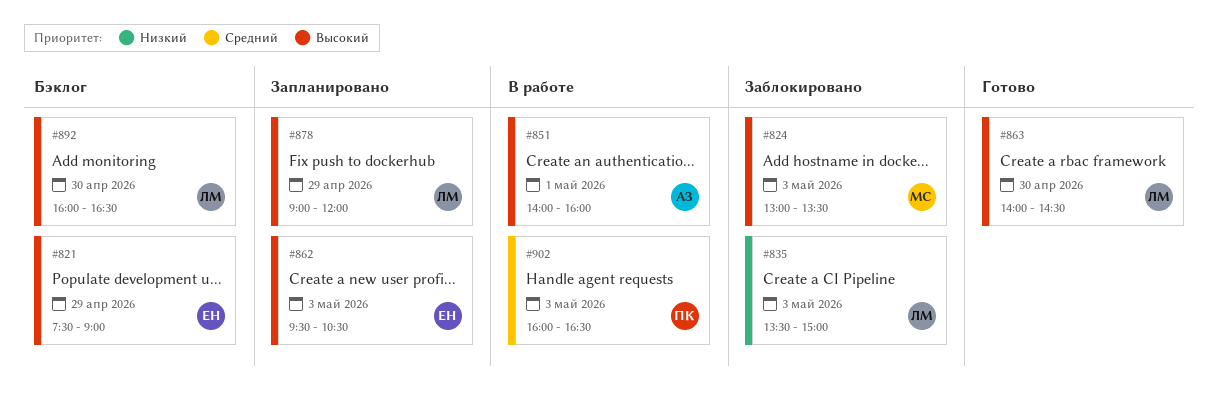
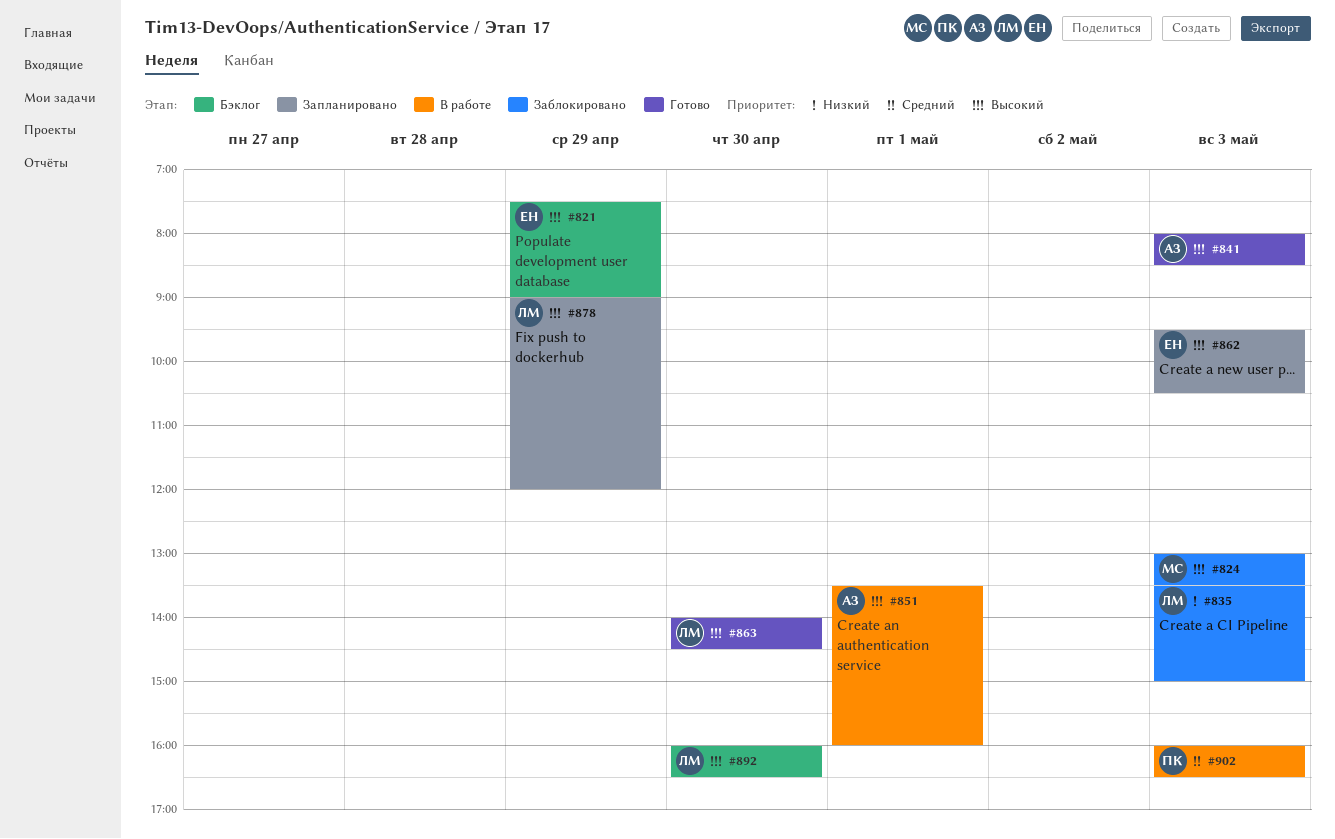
#841: none -> present
#851, begins: 14:00 -> 13:30

